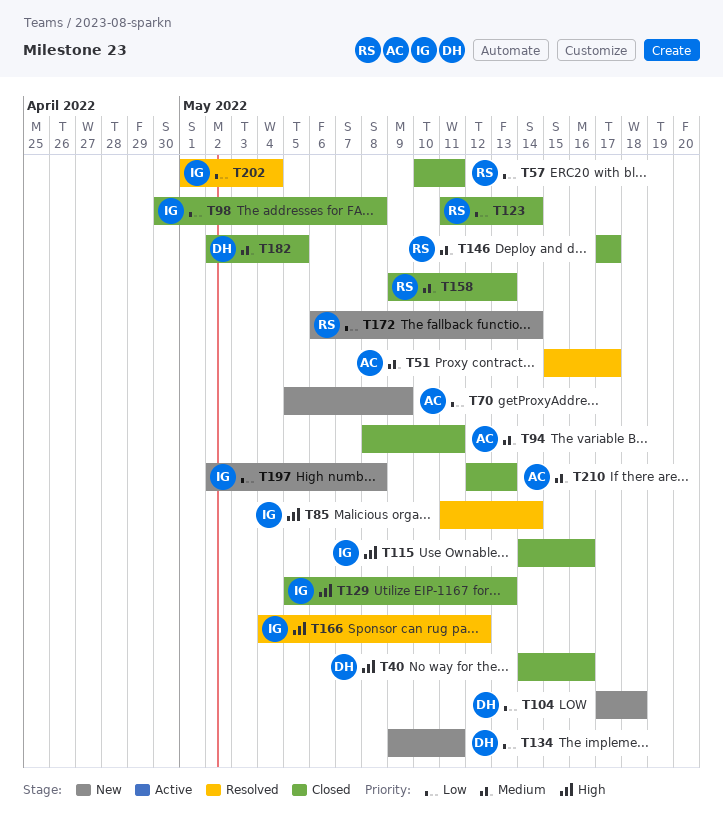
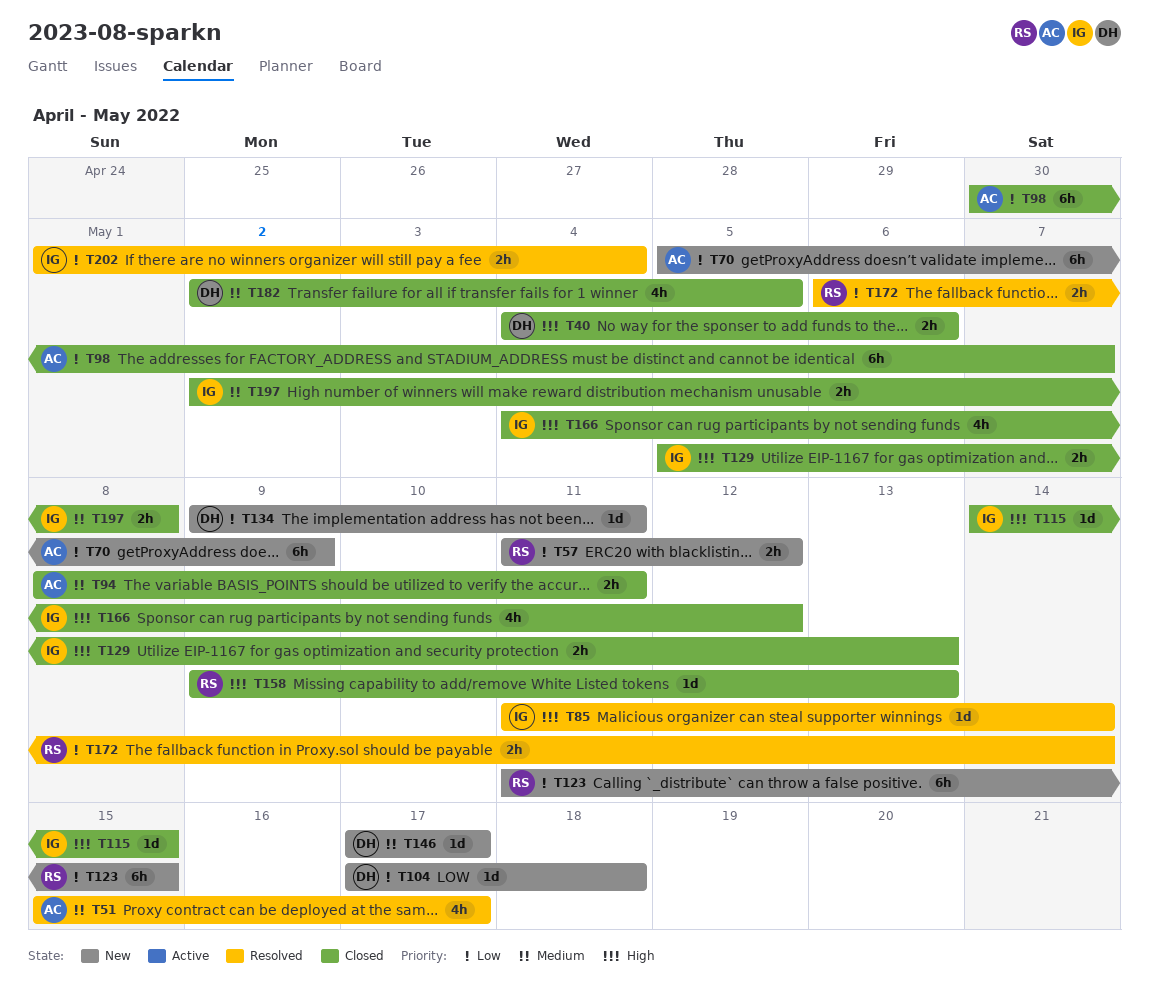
T40, start: May 14 -> May 4
T40, due: May 16 -> May 6
T57, status: Closed -> New
T57, start: May 10 -> May 11
T57, due: May 11 -> May 12
T98, owner: IG -> AC
T98, due: May 8 -> May 7
T115, due: May 16 -> May 15
T123, status: Closed -> New
T123, due: May 14 -> May 15
T146, status: Closed -> New
T146, owner: RS -> DH
T158, priority: Medium -> High
T166, status: Resolved -> Closed
T172, status: New -> Resolved
T197, status: New -> Closed
T197, priority: Low -> Medium
T210: present -> none

